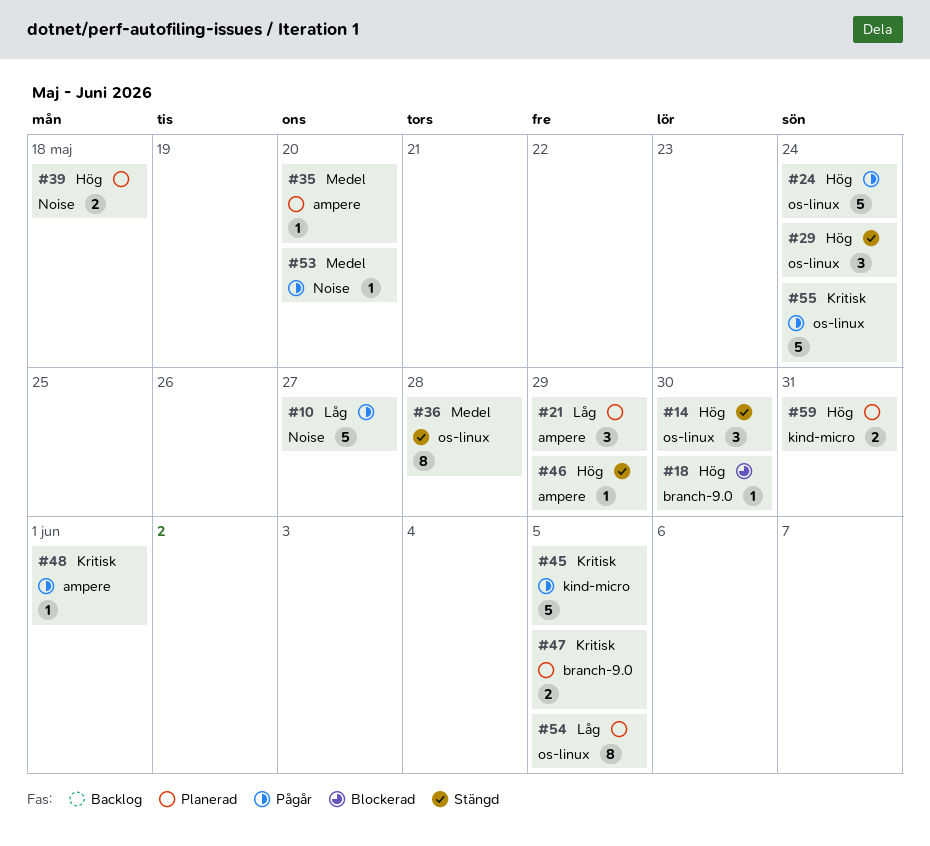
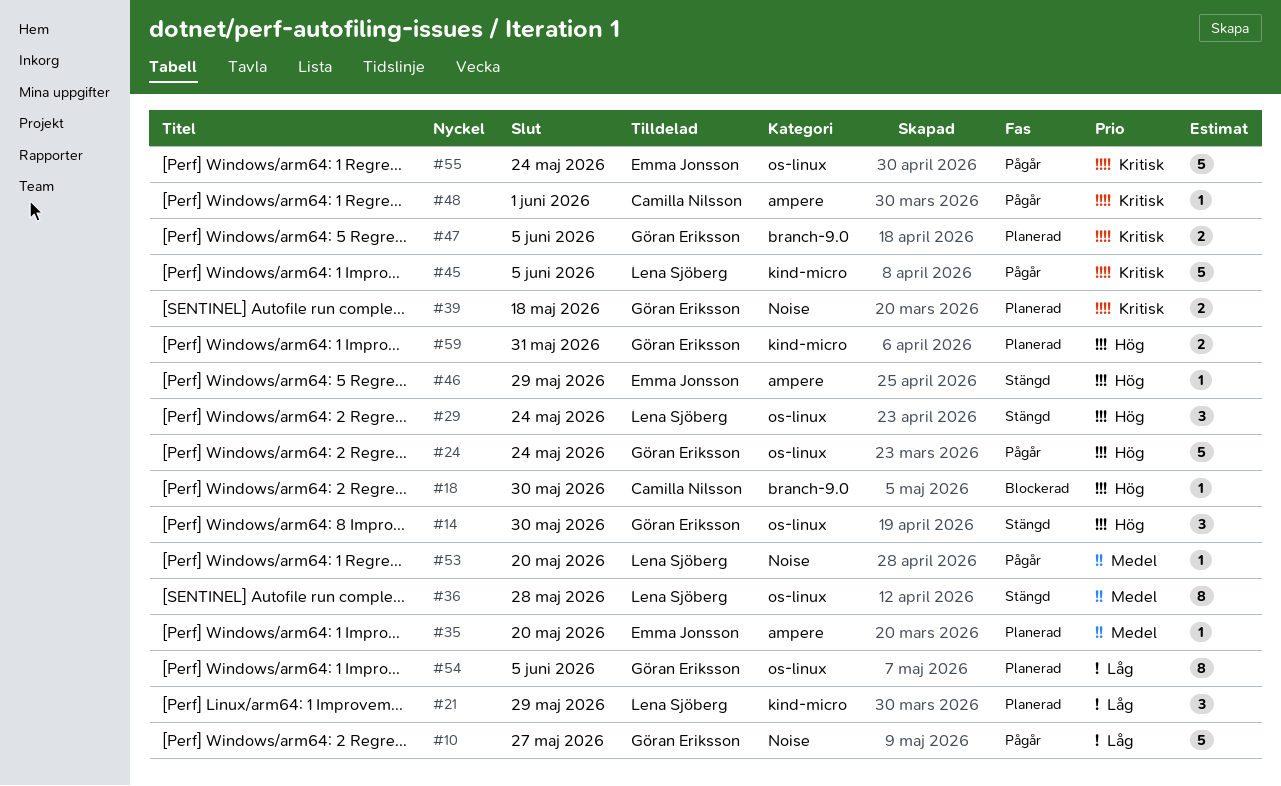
#21, label: ampere -> kind-micro
#39, priority: Hög -> Kritisk

